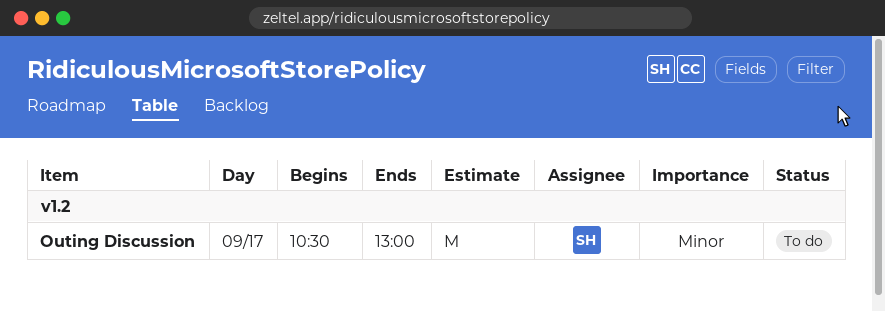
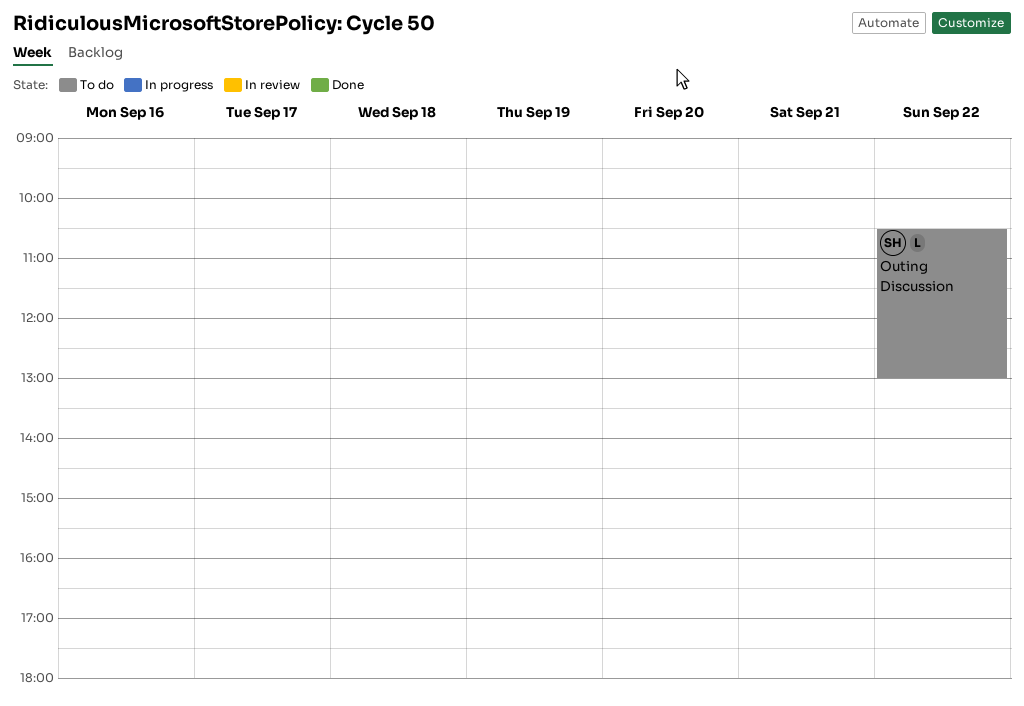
Outing Discussion, estimate: M -> L
Outing Discussion, day: Sep 17 -> Sep 22

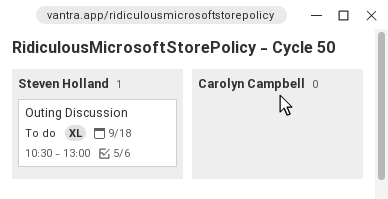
Outing Discussion, estimate: L -> XL
Outing Discussion, day: Sep 22 -> Sep 18

